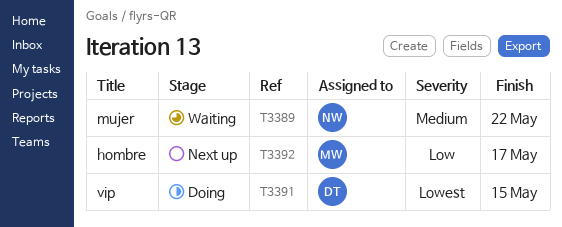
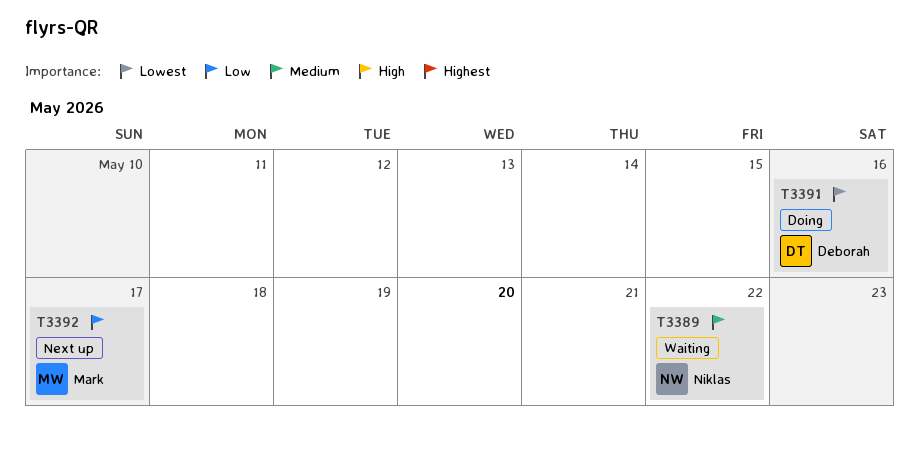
T3391, due: May 15 -> May 16

